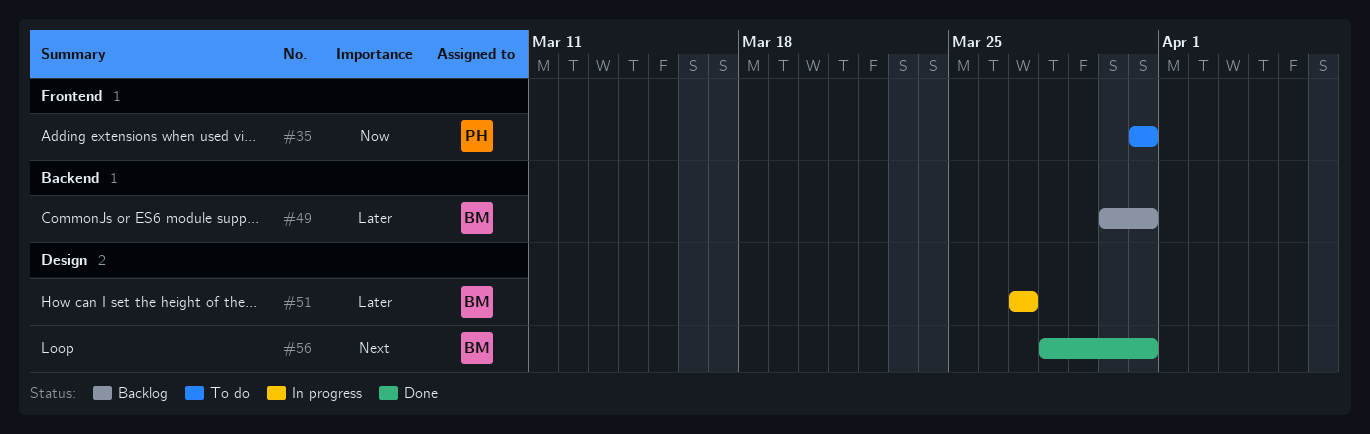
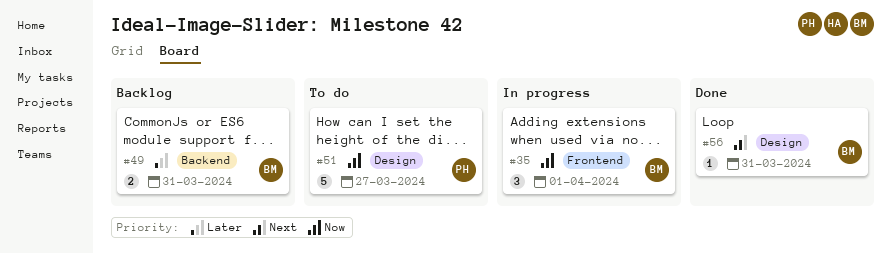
#35, status: To do -> In progress
#35, owner: PH -> BM
#35, due: Mar 31 -> Apr 1
#51, status: In progress -> To do
#51, owner: BM -> PH
#51, priority: Later -> Now

